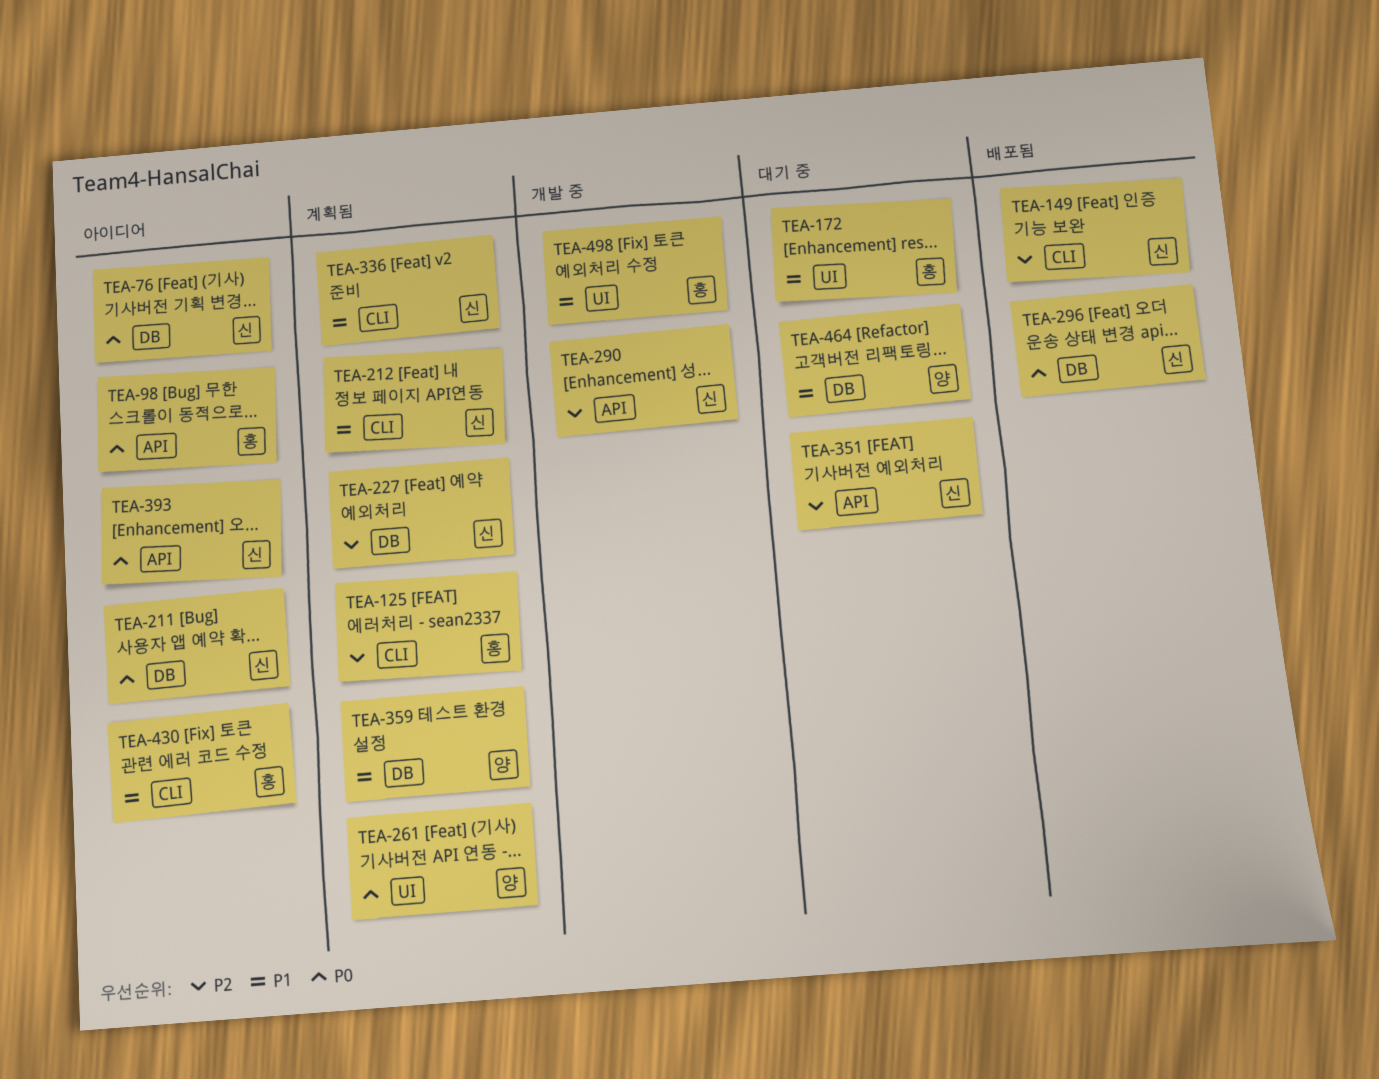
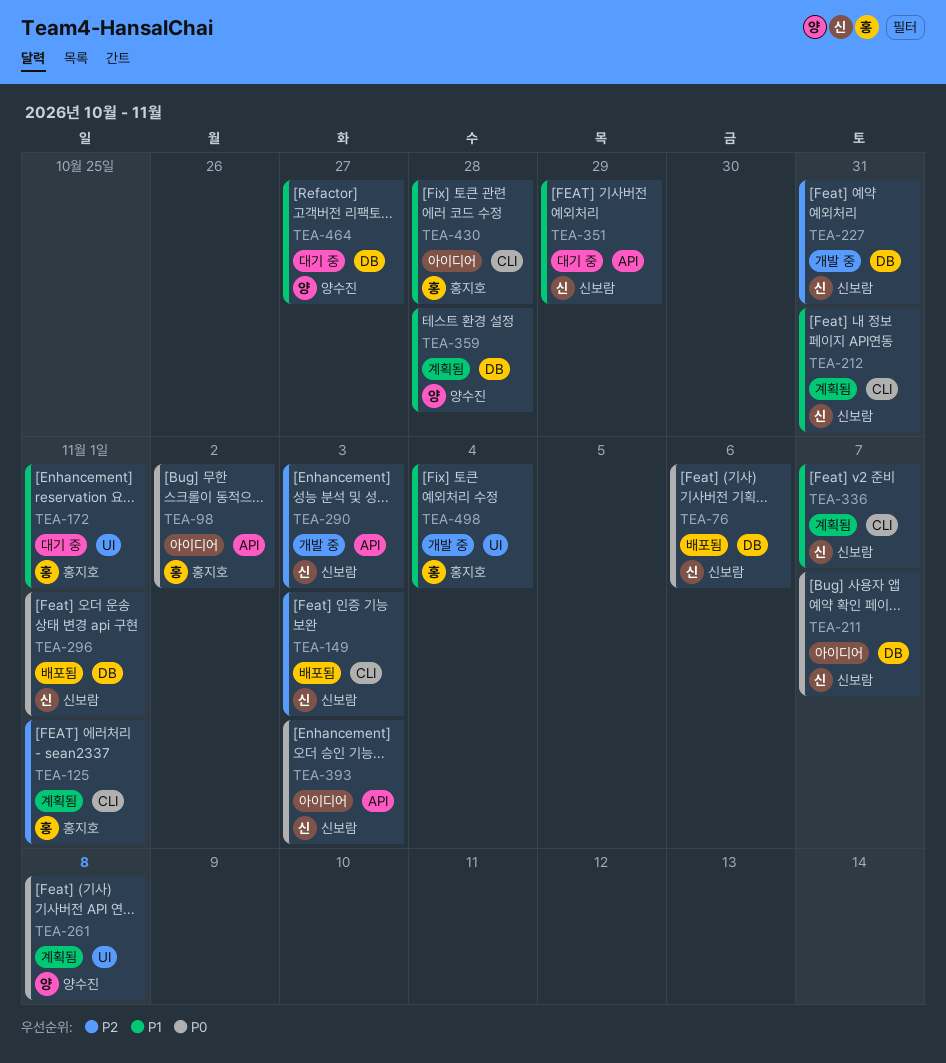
TEA-76, status: 아이디어 -> 배포됨
TEA-227, status: 계획됨 -> 개발 중
TEA-351, priority: P2 -> P1

